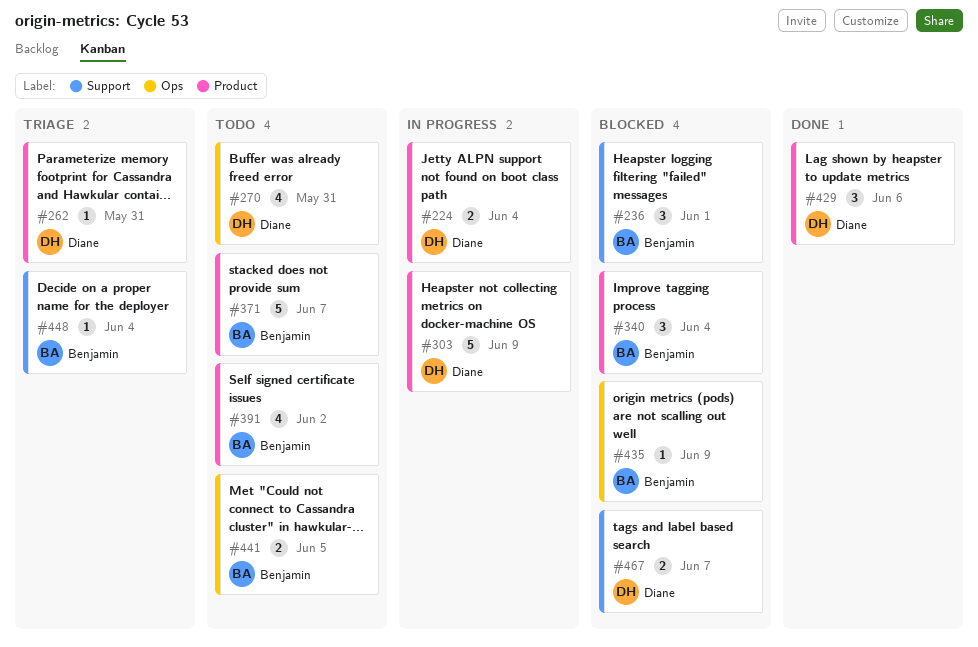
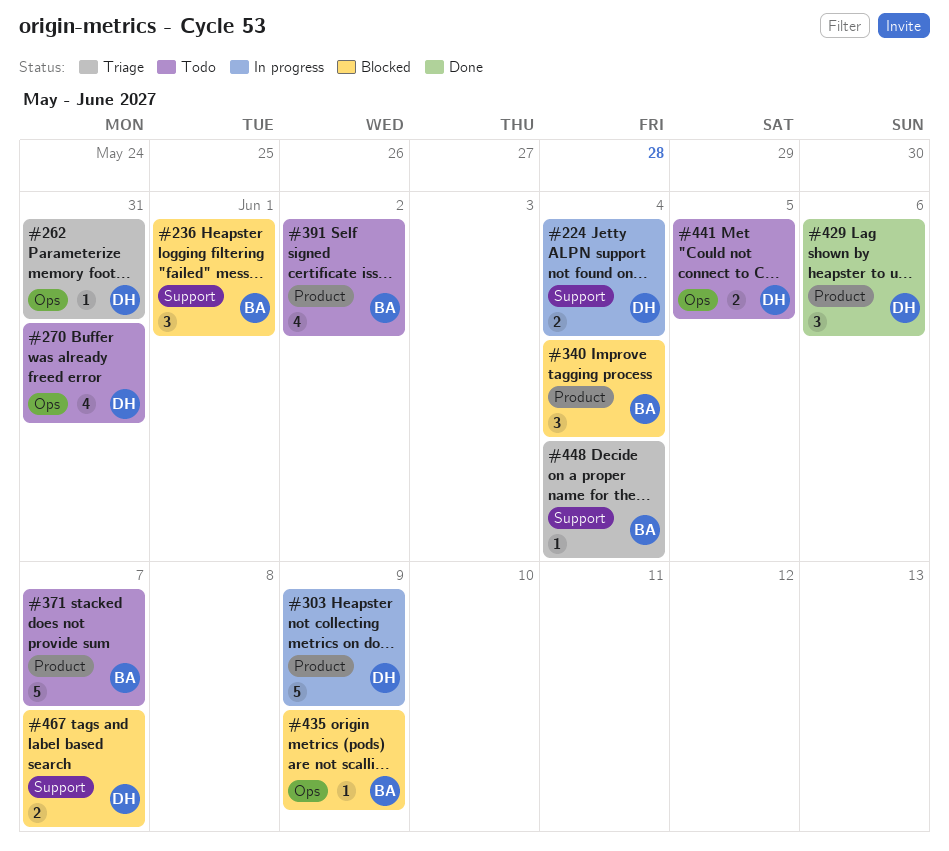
#224, label: Product -> Support
#262, label: Product -> Ops
#441, owner: Benjamin -> Diane

